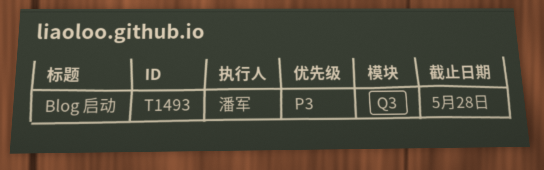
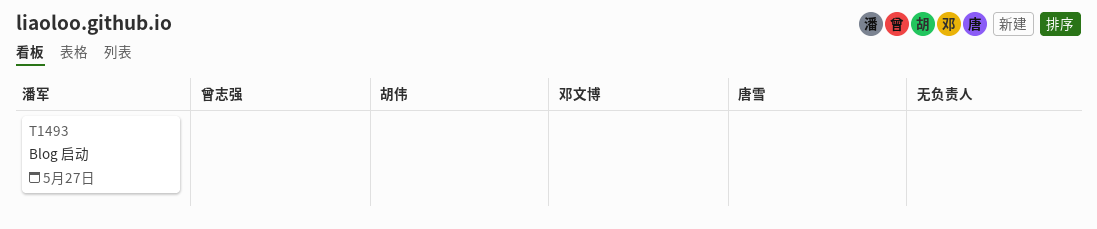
T1493, due: May 28 -> May 27

